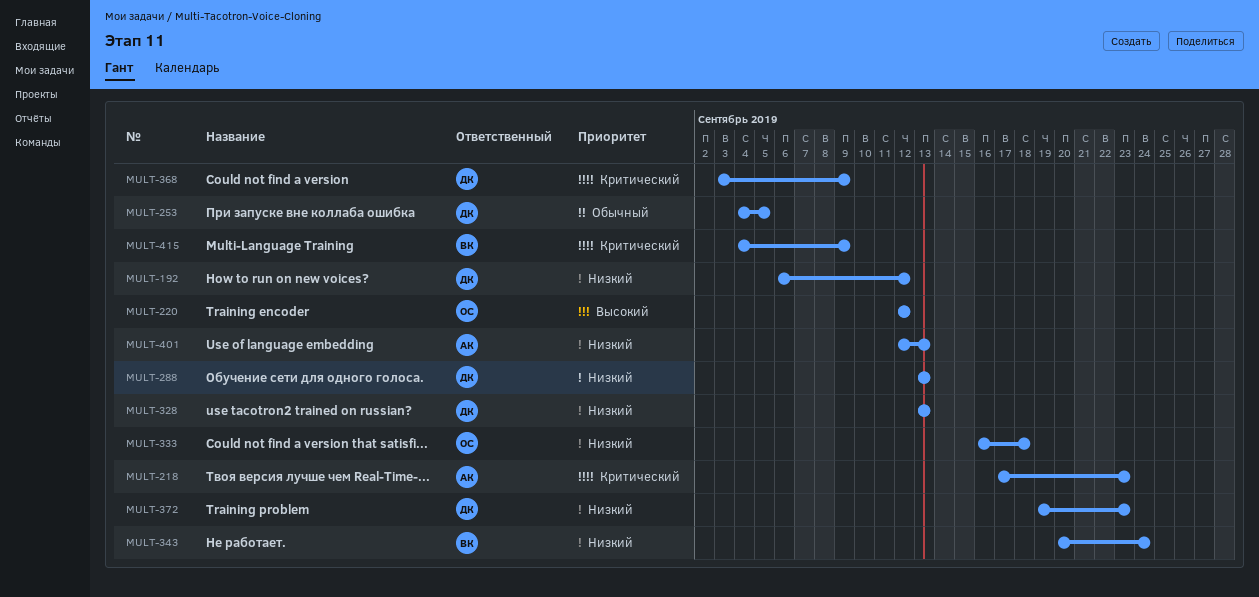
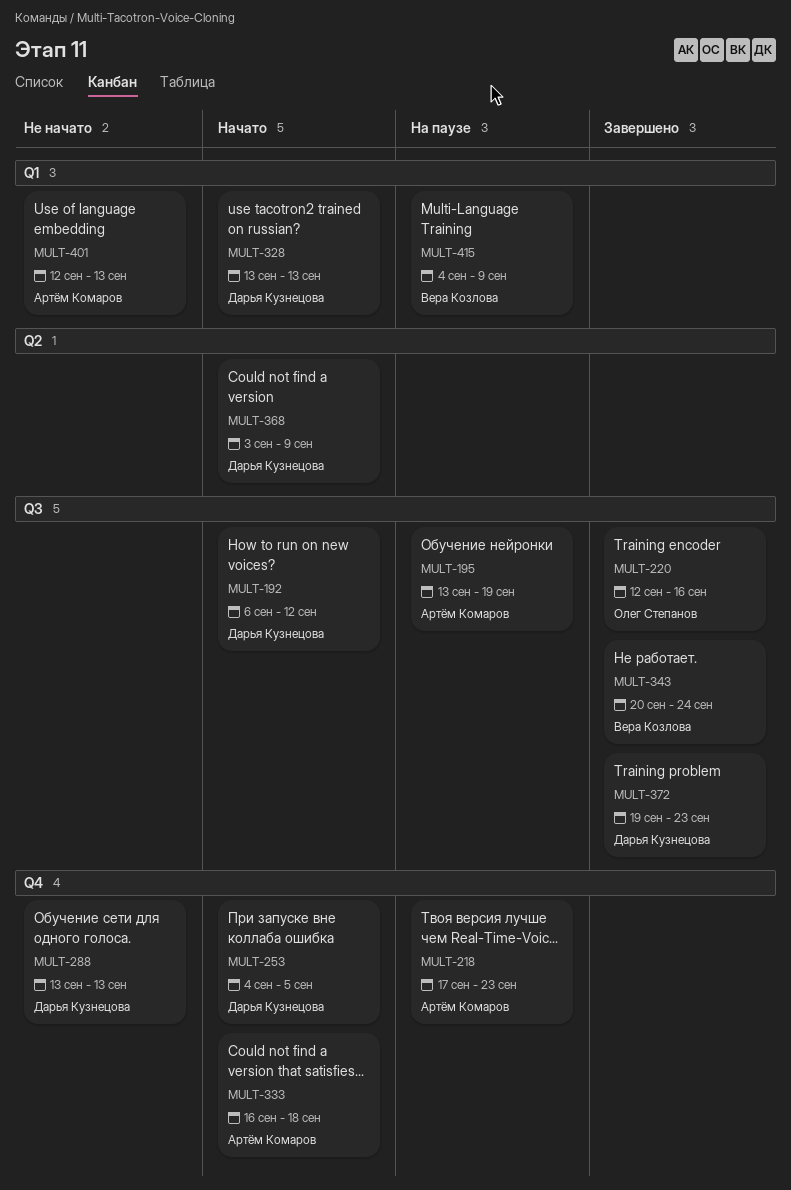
MULT-195: none -> present
MULT-220, due: Sep 12 -> Sep 16
MULT-333, owner: Олег Степанов -> Артём Комаров

